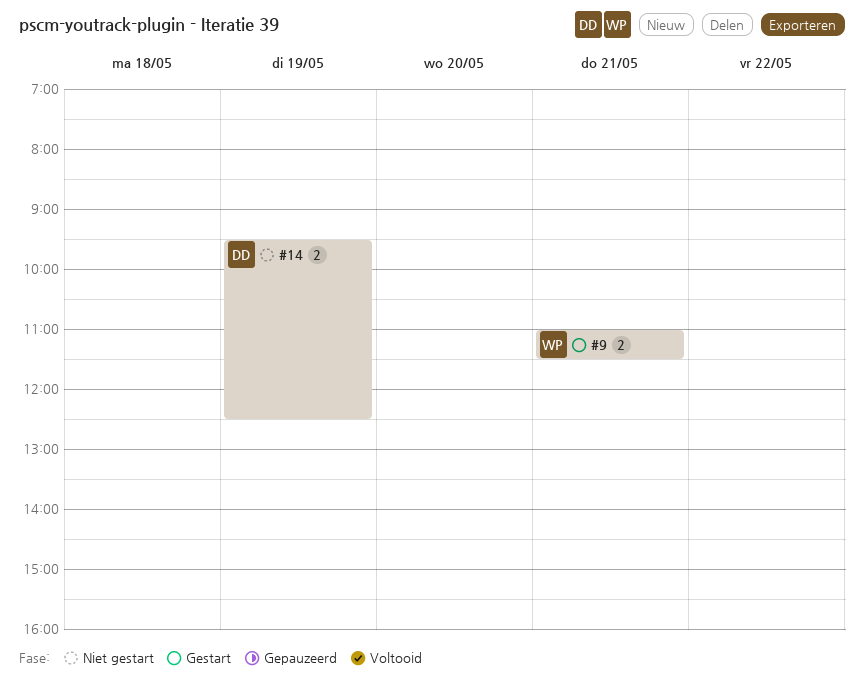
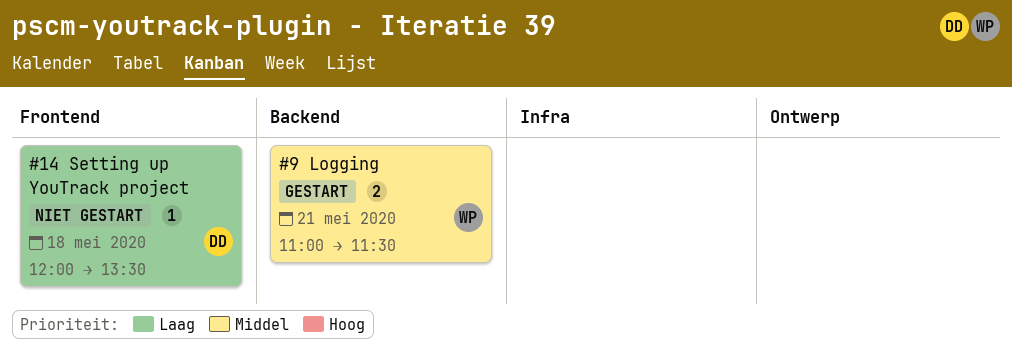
#14, estimate: 2 -> 1
#14, day: May 19 -> May 18
#14, begins: 09:30 -> 12:00
#14, ends: 12:30 -> 13:30

